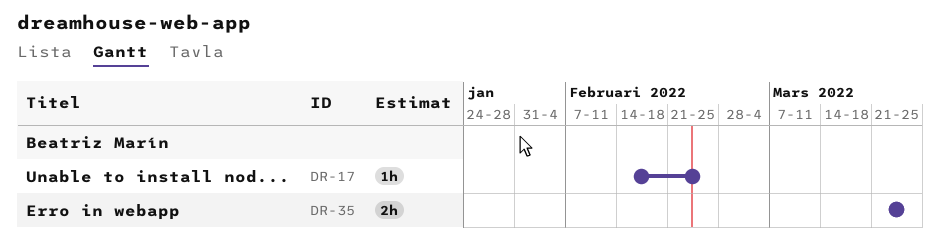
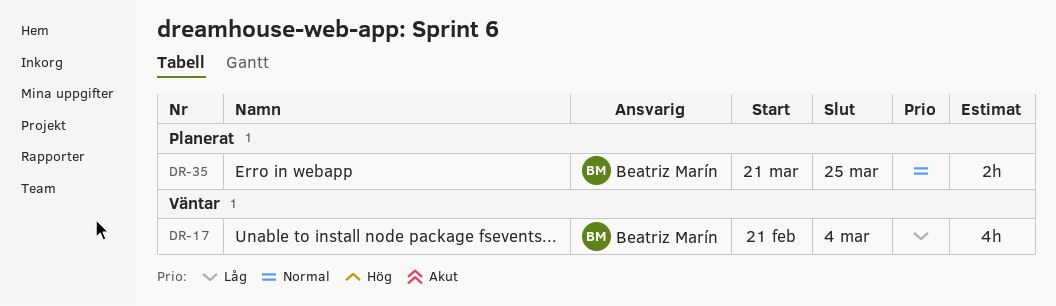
DR-17, estimate: 1h -> 4h
DR-17, start: Feb 14 -> Feb 21
DR-17, due: Feb 25 -> Mar 4

